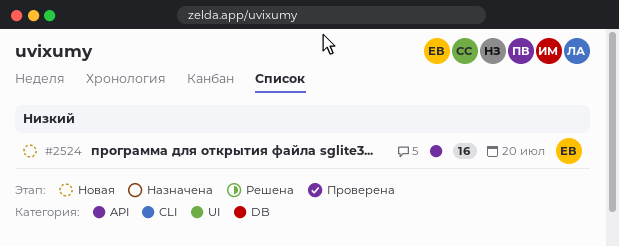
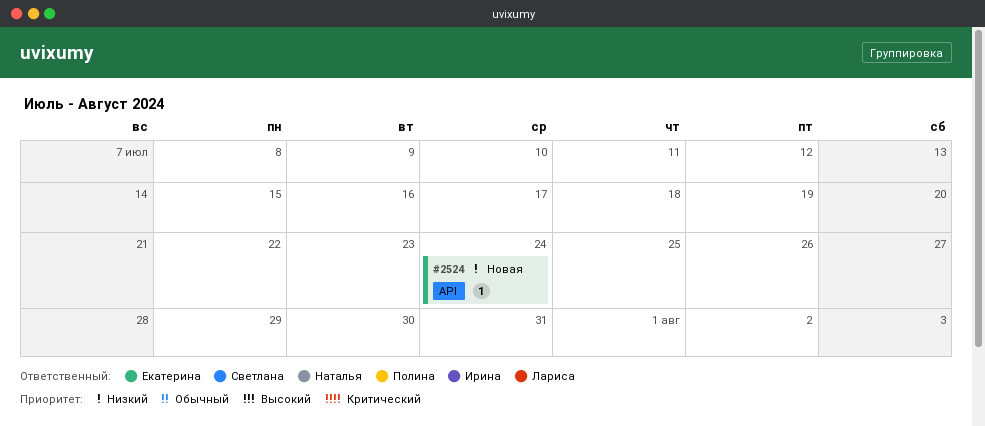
#2524, estimate: 16 -> 1
#2524, due: Jul 20 -> Jul 24

